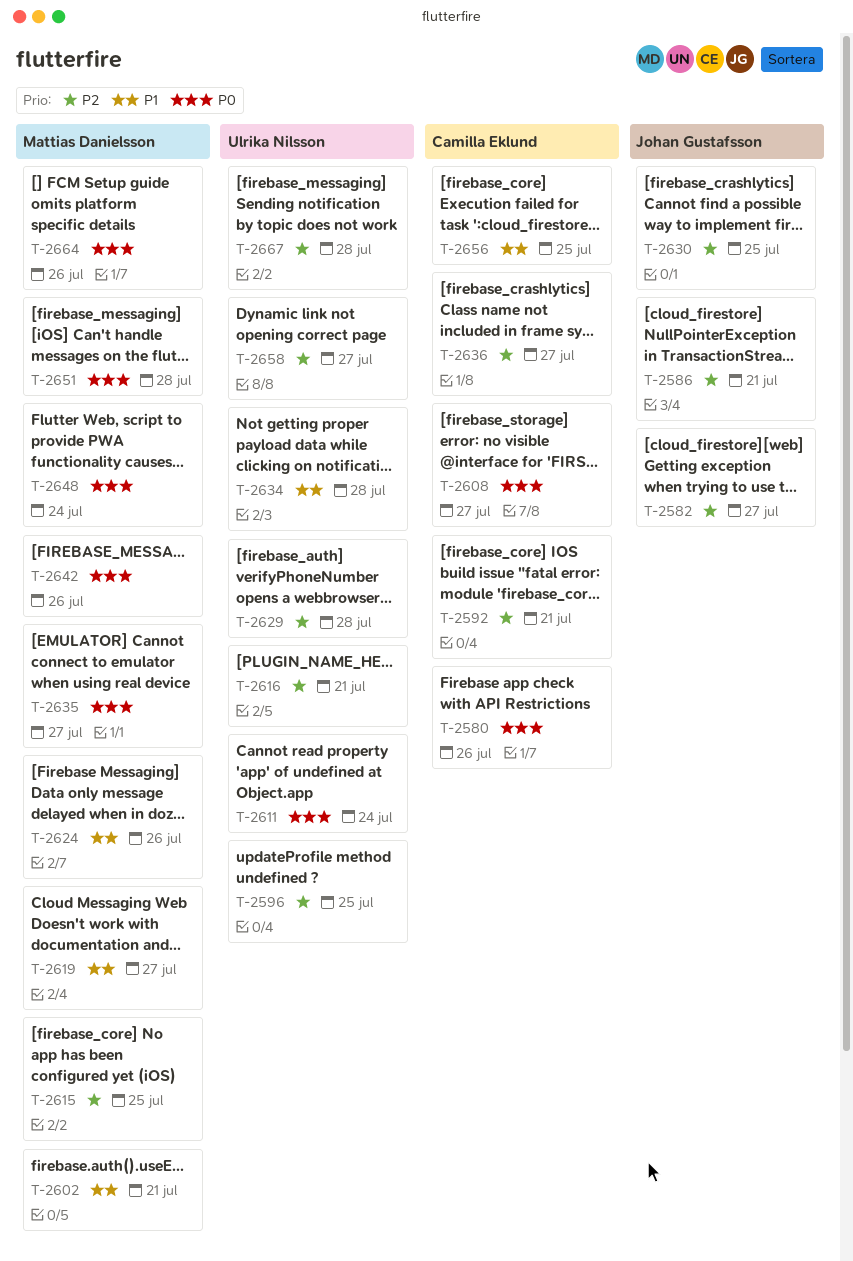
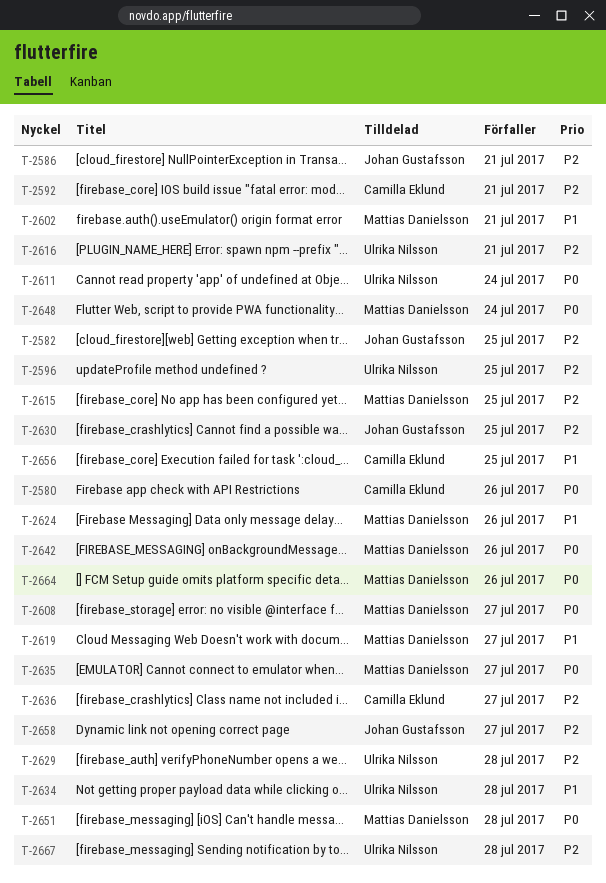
T-2582, due: Jul 27 -> Jul 25
T-2608, owner: Camilla Eklund -> Mattias Danielsson
T-2658, owner: Ulrika Nilsson -> Johan Gustafsson

